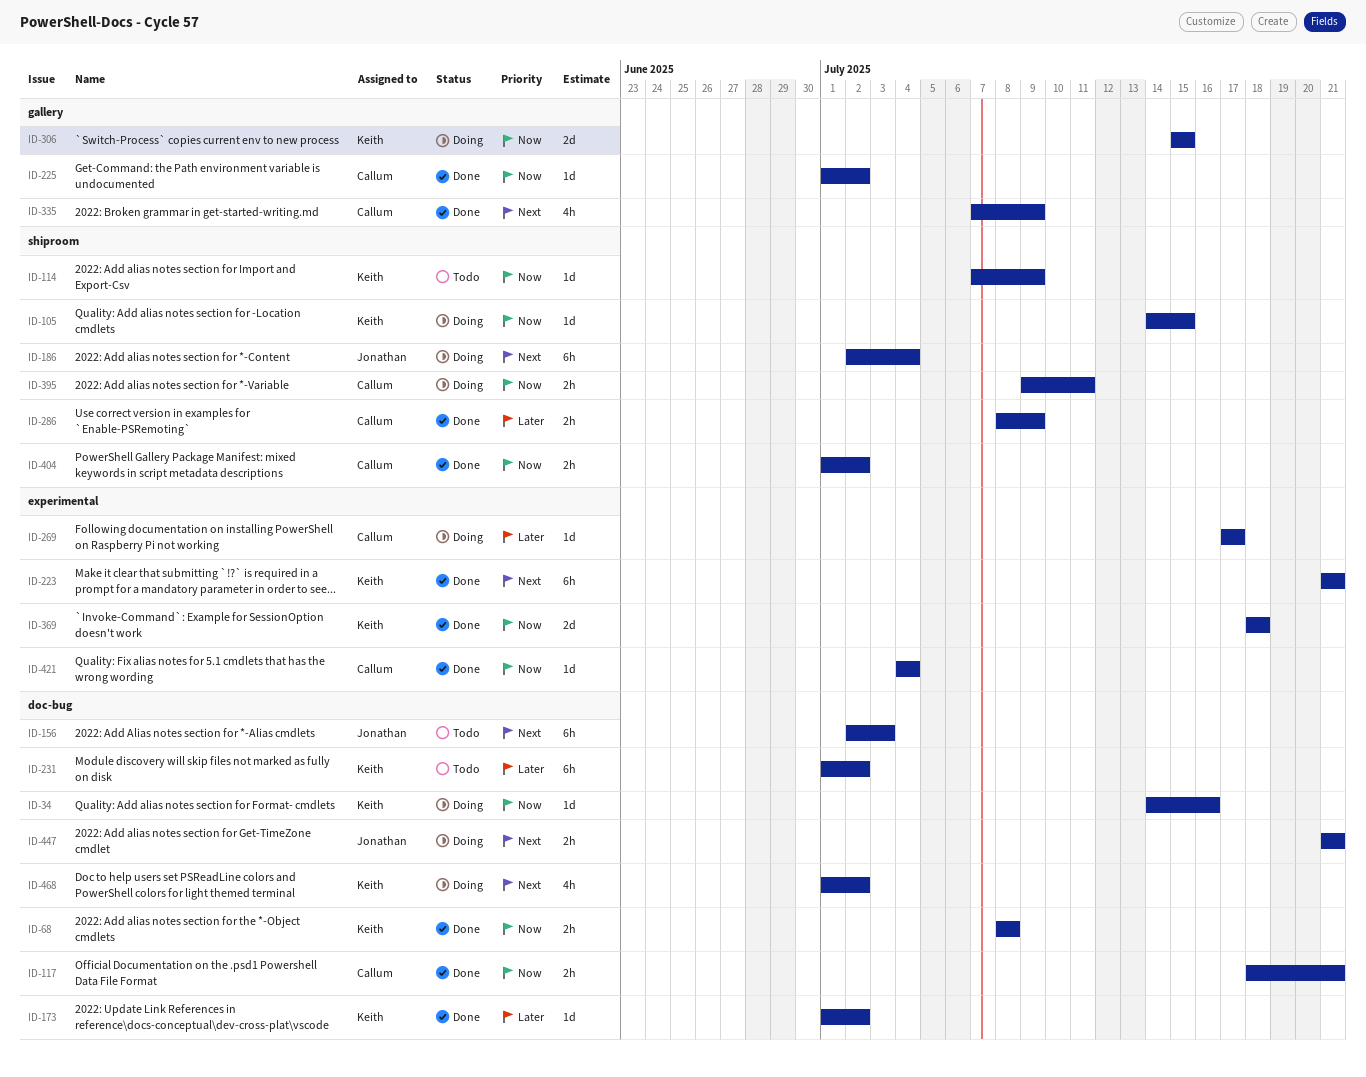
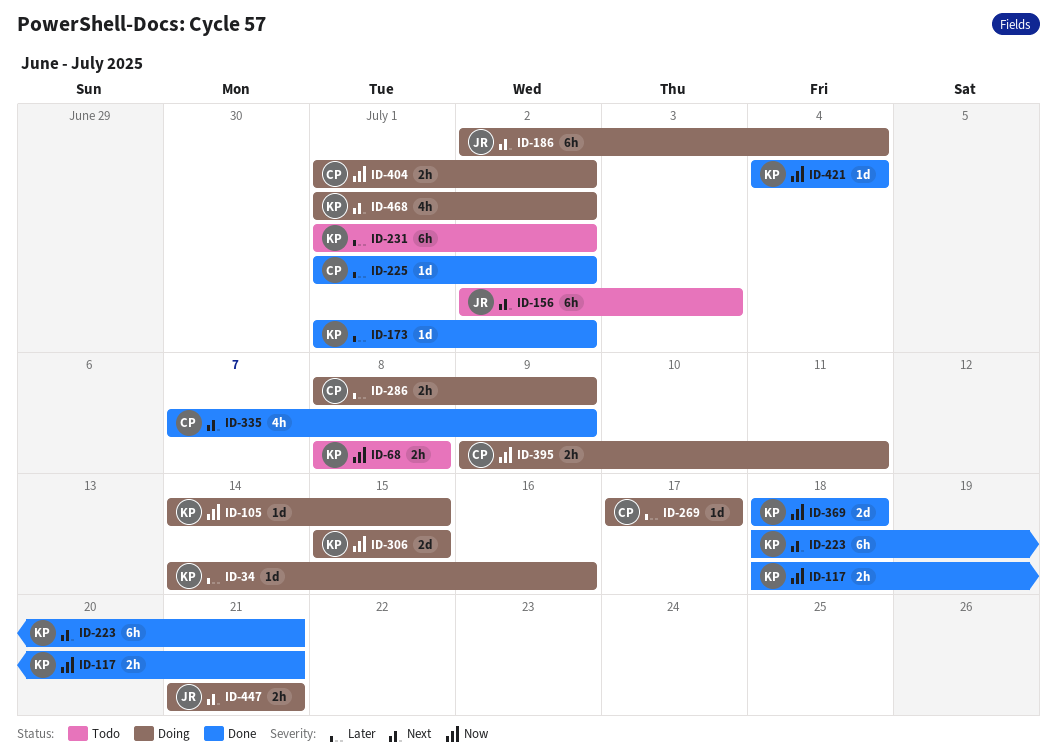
ID-34, priority: Now -> Later
ID-68, status: Done -> Todo
ID-114: present -> none
ID-117, owner: Callum -> Keith
ID-223, start: Jul 21 -> Jul 18
ID-225, priority: Now -> Later
ID-286, status: Done -> Doing
ID-404, status: Done -> Doing
ID-421, owner: Callum -> Keith

